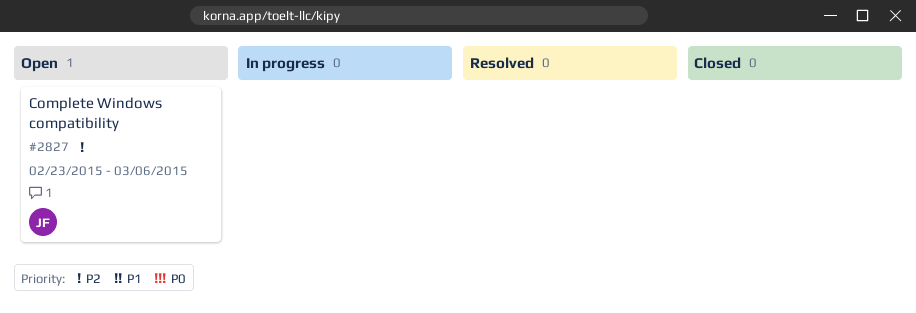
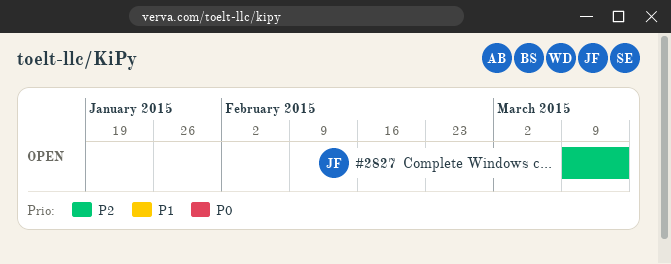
#2827, start: Feb 23 -> Mar 9
#2827, due: Mar 6 -> Mar 13

